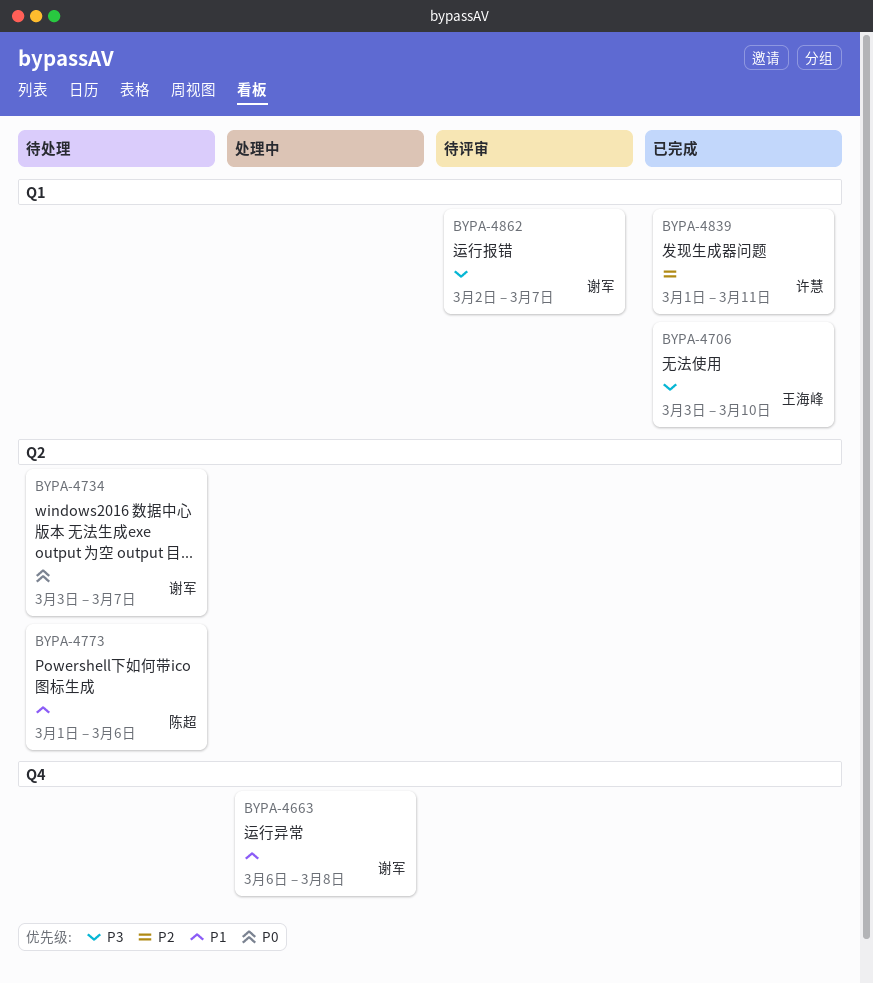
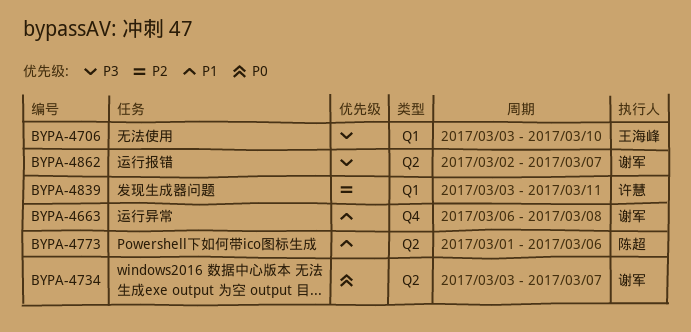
BYPA-4839, start: Mar 1 -> Mar 3
BYPA-4862, label: Q1 -> Q2

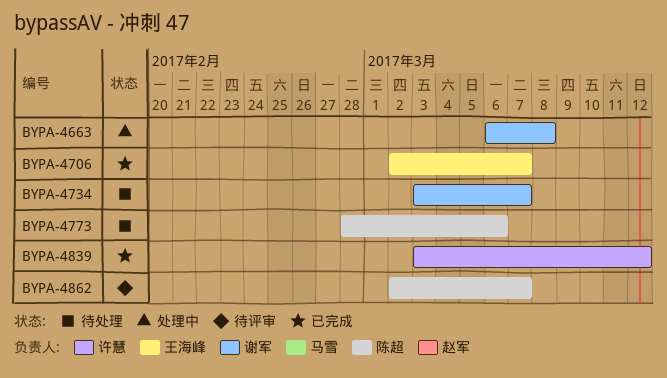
BYPA-4706, start: Mar 3 -> Mar 2
BYPA-4706, due: Mar 10 -> Mar 7
BYPA-4773, start: Mar 1 -> Feb 28
BYPA-4839, due: Mar 11 -> Mar 12
BYPA-4862, owner: 谢军 -> 陈超

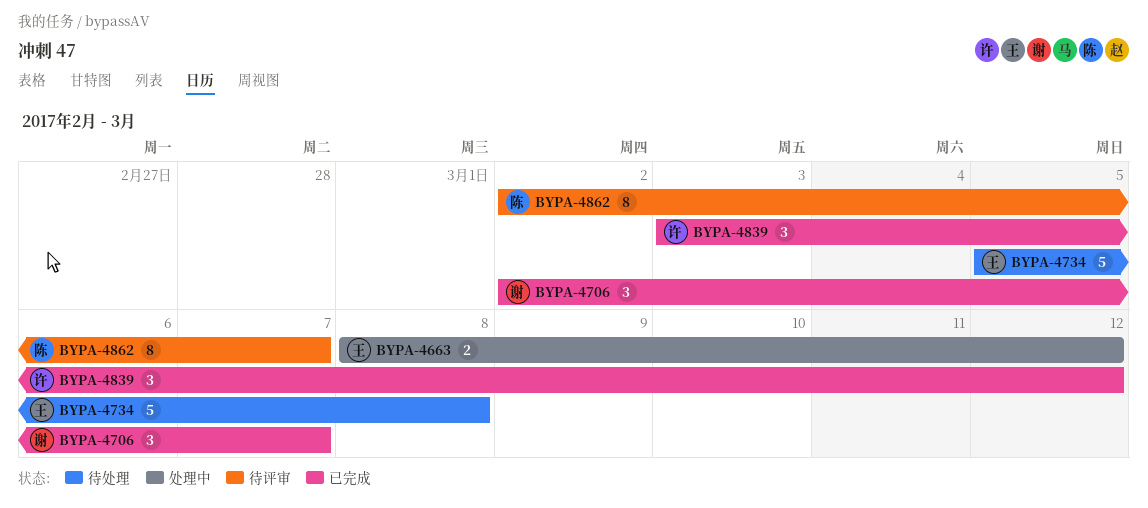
BYPA-4663, owner: 谢军 -> 王海峰
BYPA-4663, start: Mar 6 -> Mar 8
BYPA-4663, due: Mar 8 -> Mar 12
BYPA-4706, owner: 王海峰 -> 谢军
BYPA-4734, owner: 谢军 -> 王海峰
BYPA-4734, start: Mar 3 -> Mar 5
BYPA-4734, due: Mar 7 -> Mar 8
BYPA-4773: present -> none

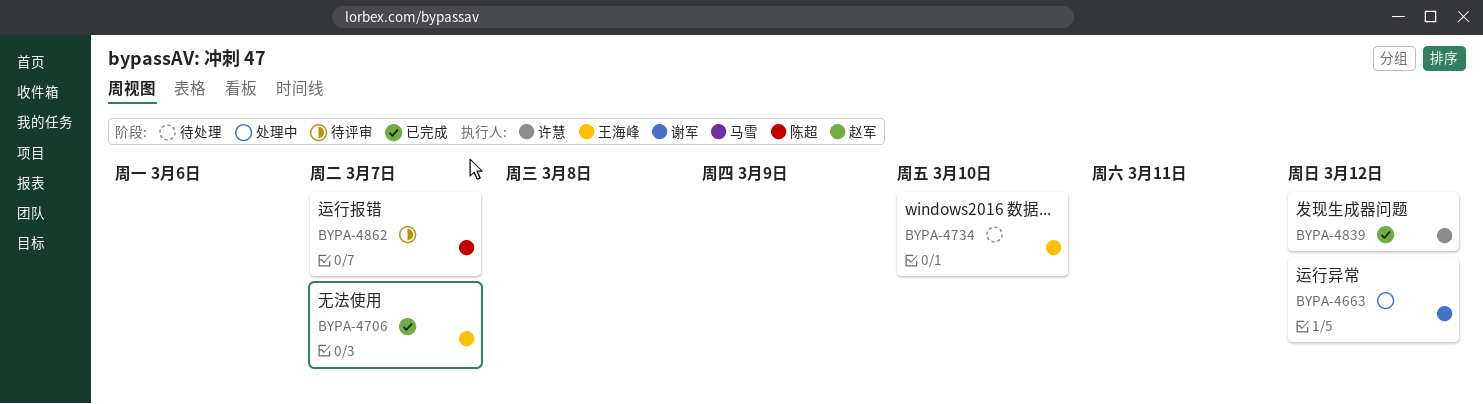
BYPA-4663, owner: 王海峰 -> 谢军
BYPA-4706, owner: 谢军 -> 王海峰
BYPA-4734, due: Mar 8 -> Mar 10

